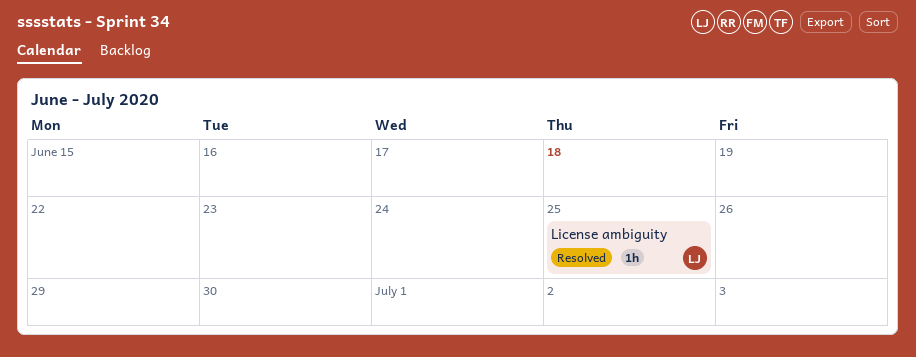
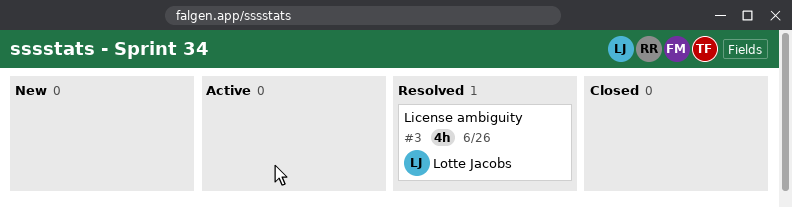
License ambiguity, estimate: 1h -> 4h
License ambiguity, due: Jun 25 -> Jun 26

